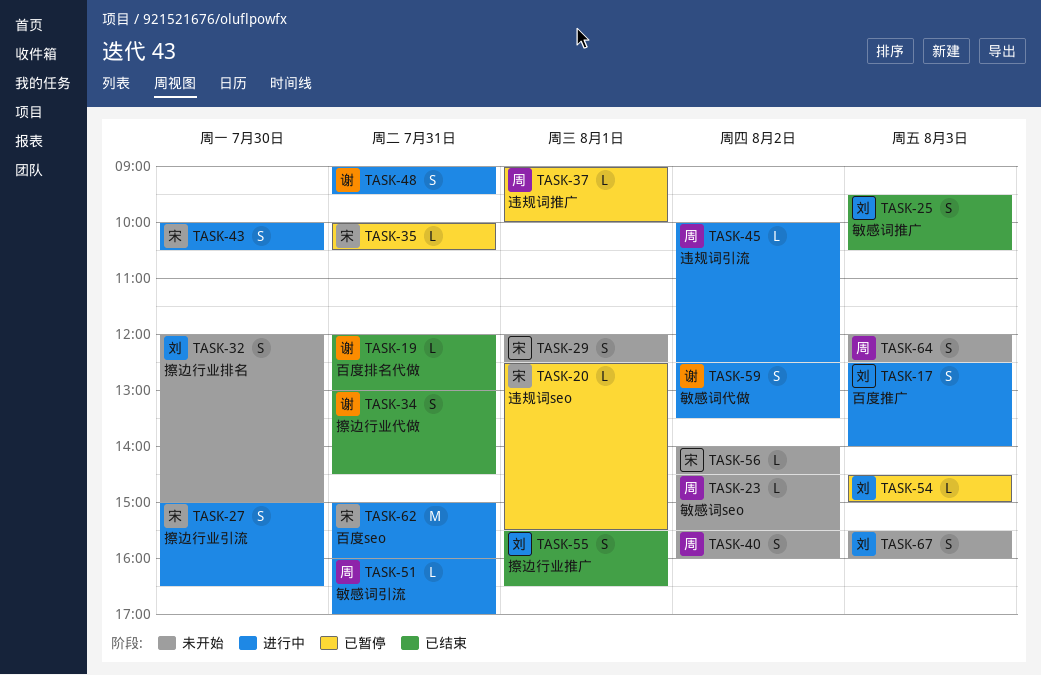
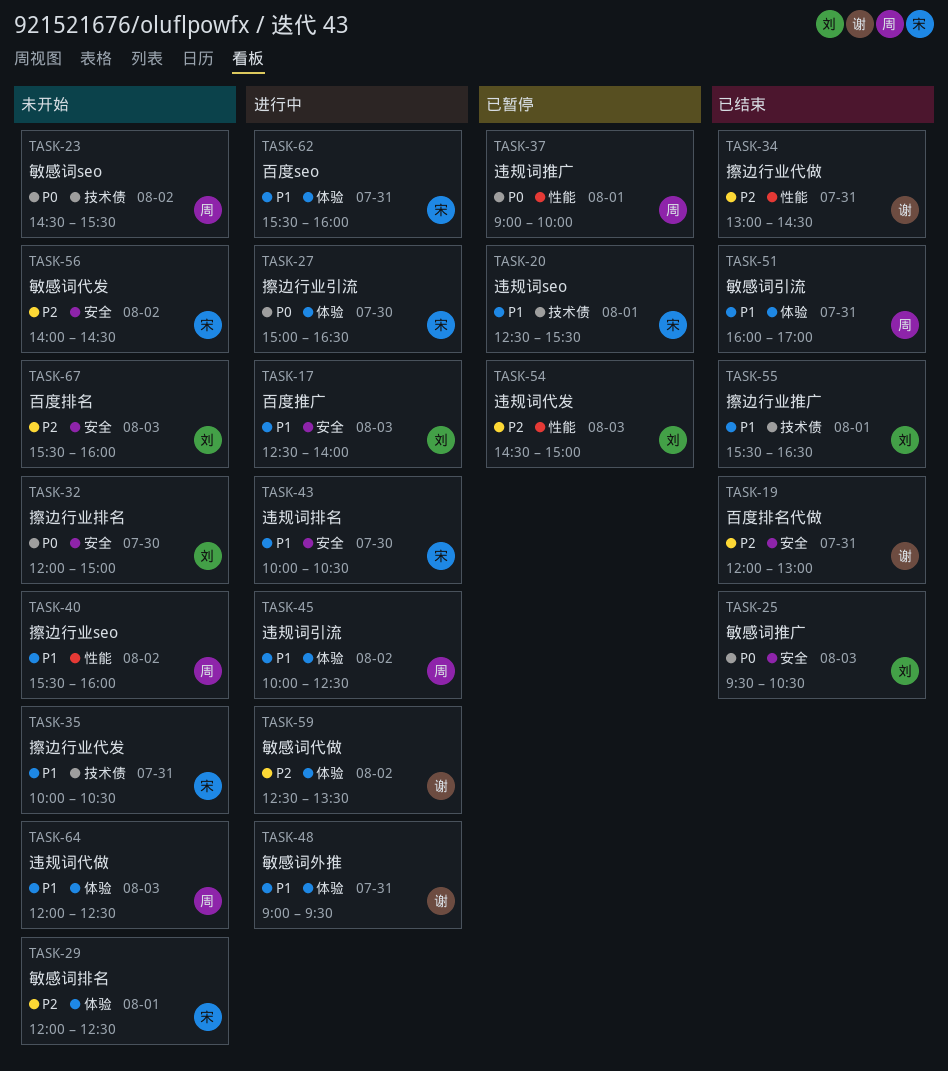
TASK-35, status: 已暂停 -> 未开始
TASK-51, status: 进行中 -> 已结束
TASK-62, begins: 15:00 -> 15:30

